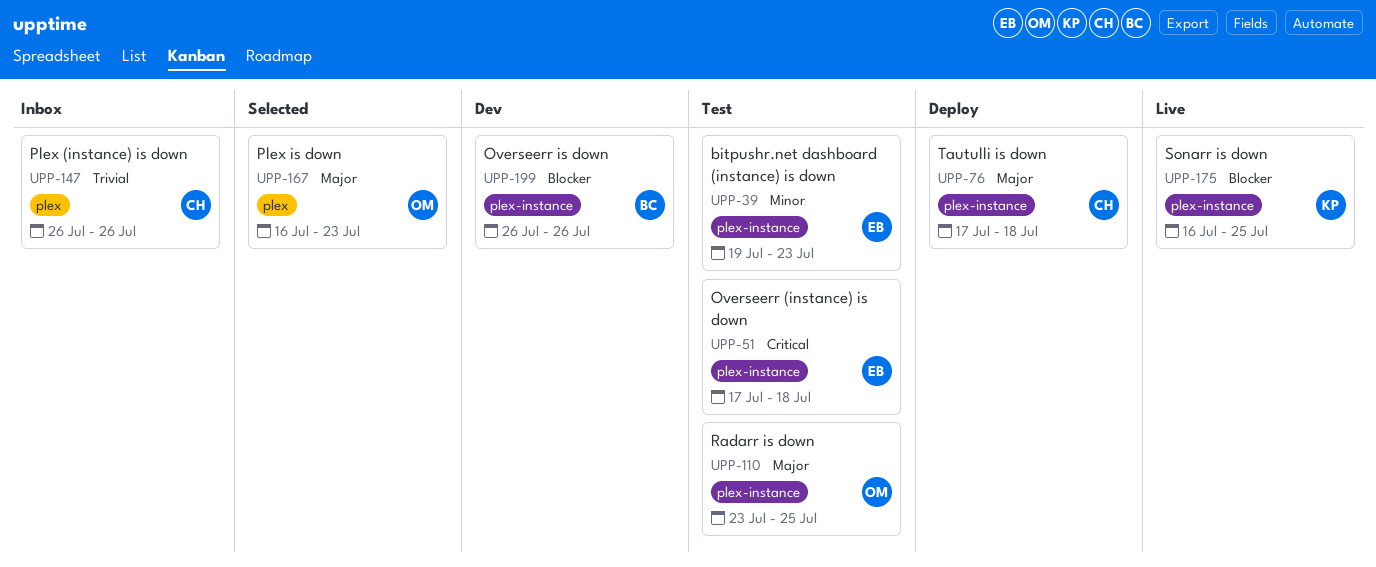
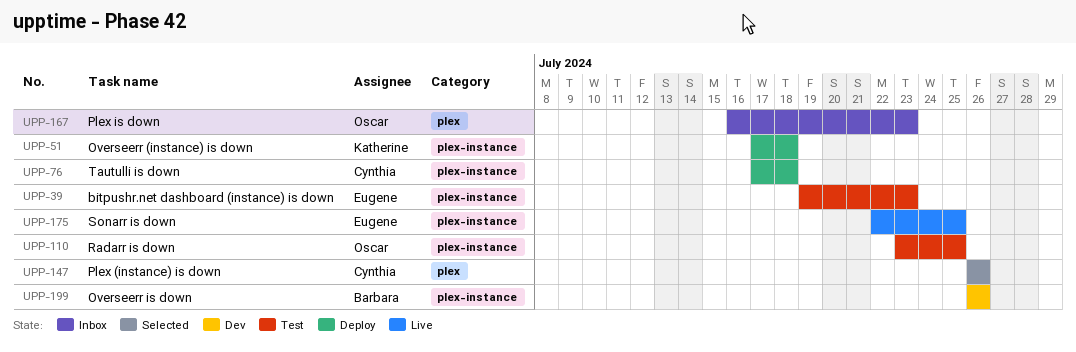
UPP-51, status: Test -> Deploy
UPP-51, owner: Eugene -> Katherine
UPP-147, status: Inbox -> Selected
UPP-167, status: Selected -> Inbox
UPP-175, owner: Katherine -> Eugene
UPP-175, start: Jul 16 -> Jul 22

